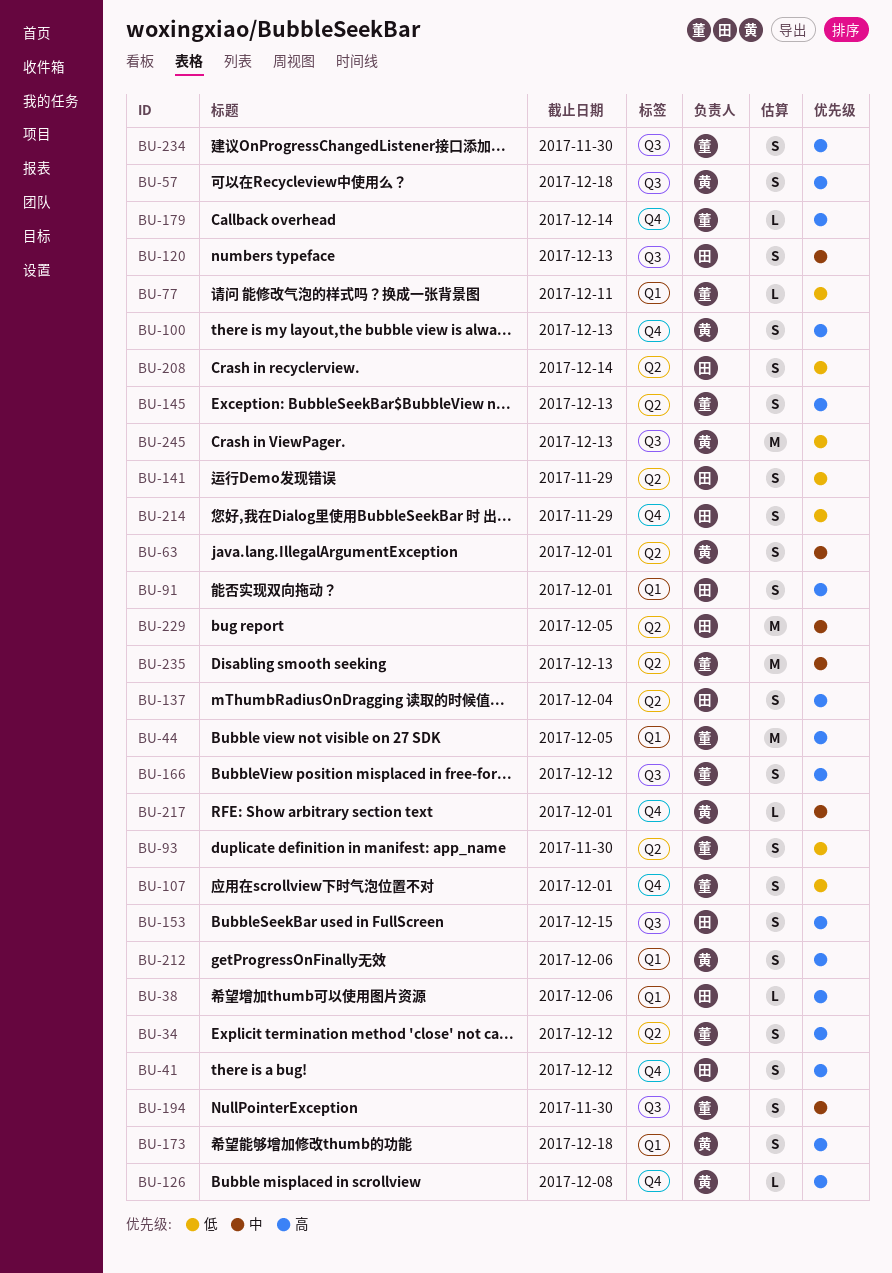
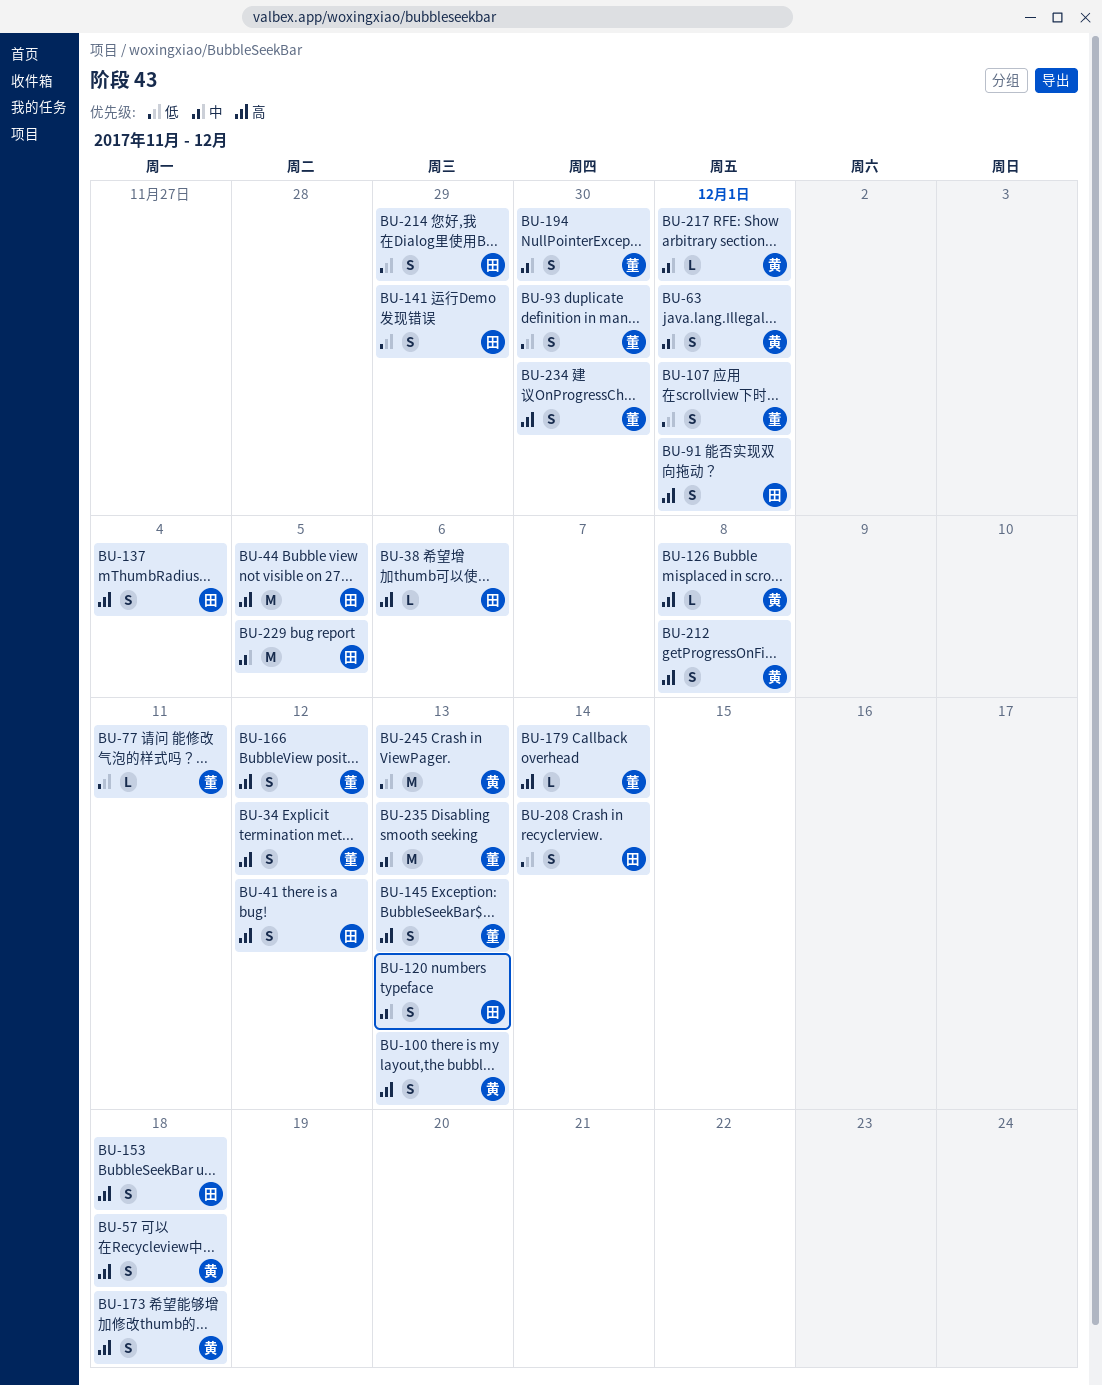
BU-44, owner: 董 -> 田
BU-153, due: Dec 15 -> Dec 18
BU-212, due: Dec 6 -> Dec 8

